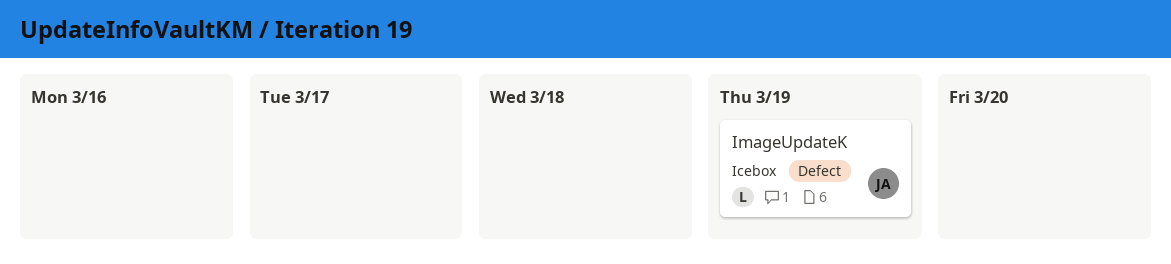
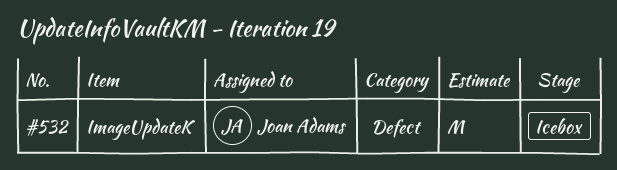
ImageUpdateK, estimate: L -> M

